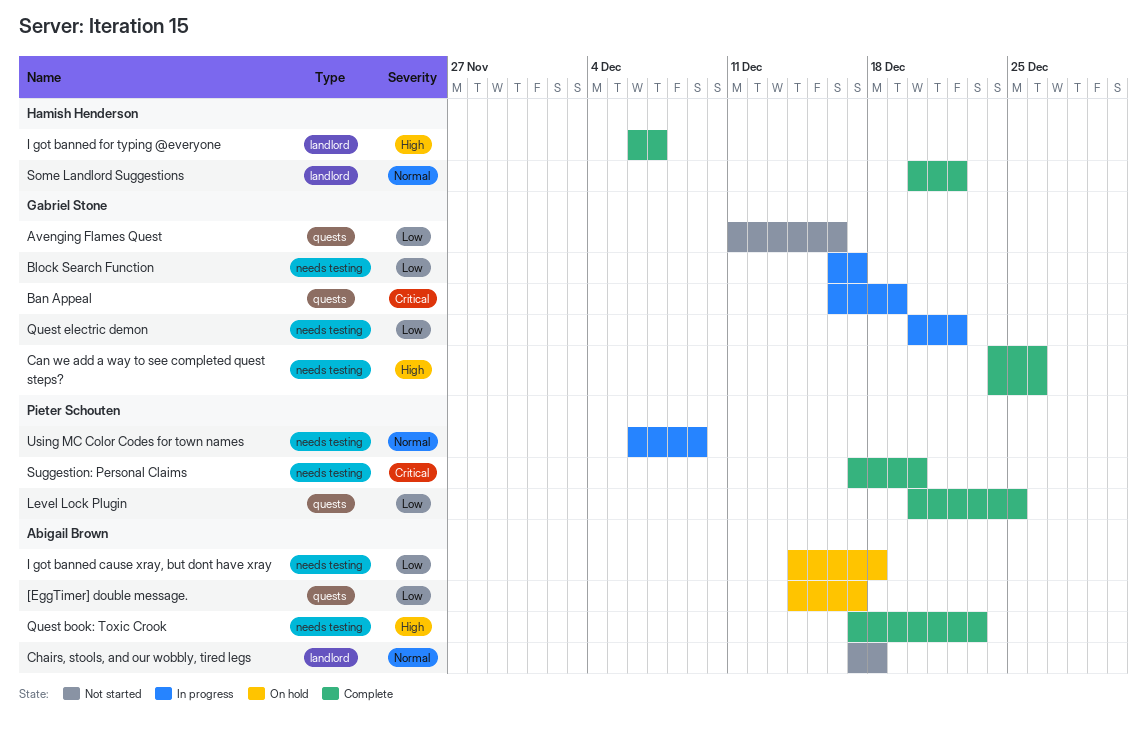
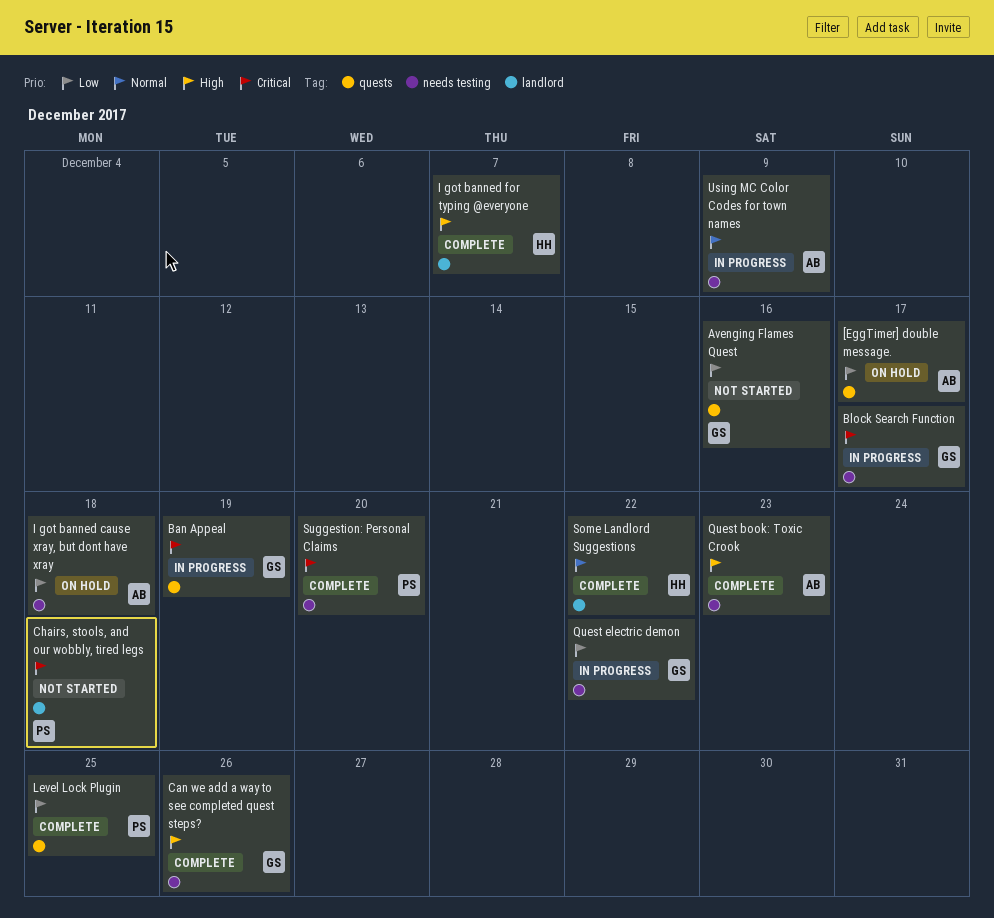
Block Search Function, priority: Low -> Critical
Chairs, stools, and our wobbly, tired legs, owner: Abigail Brown -> Pieter Schouten
Chairs, stools, and our wobbly, tired legs, priority: Normal -> Critical
Using MC Color Codes for town names, owner: Pieter Schouten -> Abigail Brown

